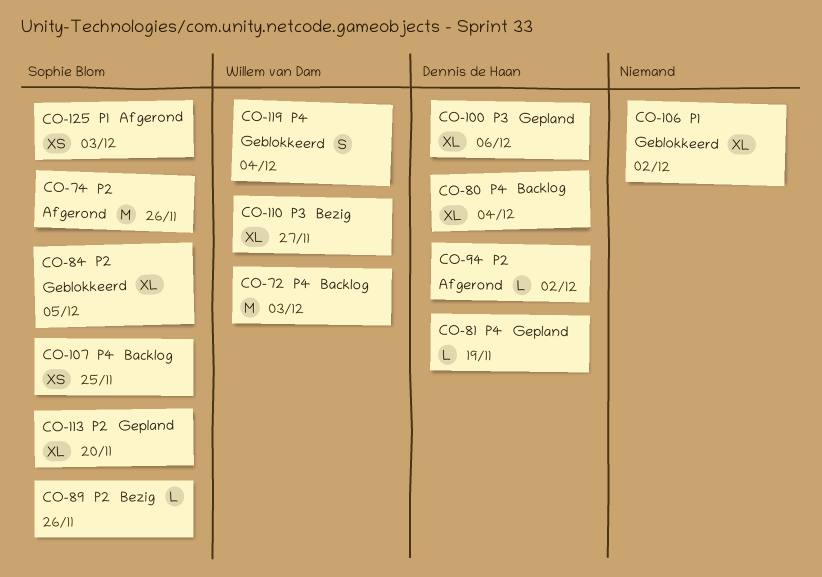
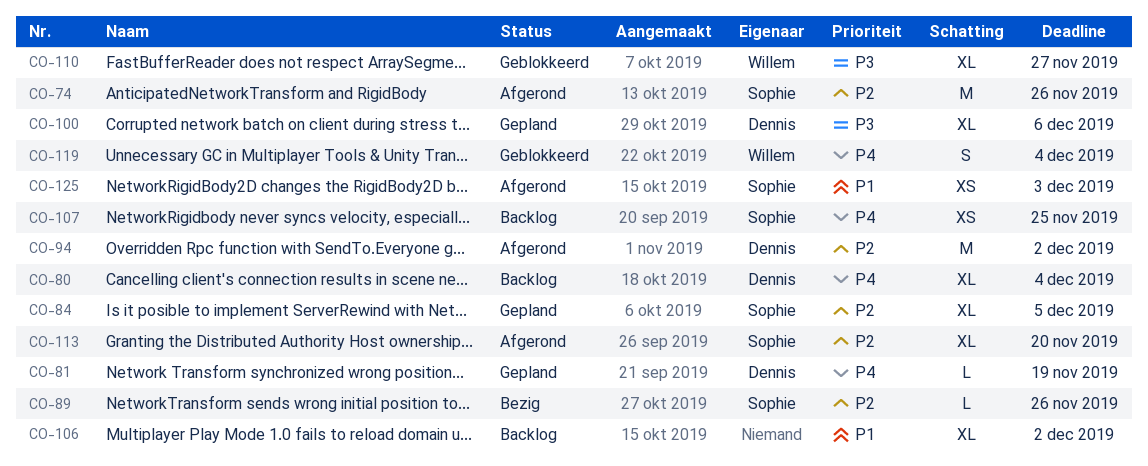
CO-72: present -> none
CO-84, status: Geblokkeerd -> Gepland
CO-94, estimate: L -> M
CO-106, status: Geblokkeerd -> Backlog
CO-110, status: Bezig -> Geblokkeerd
CO-113, status: Gepland -> Afgerond

